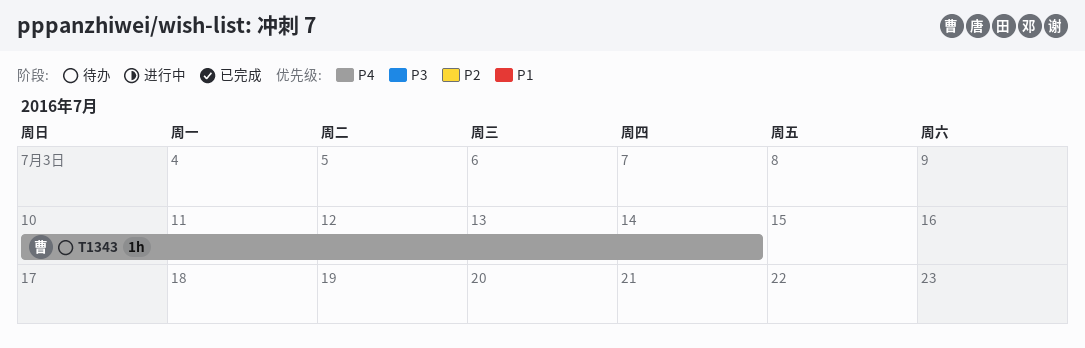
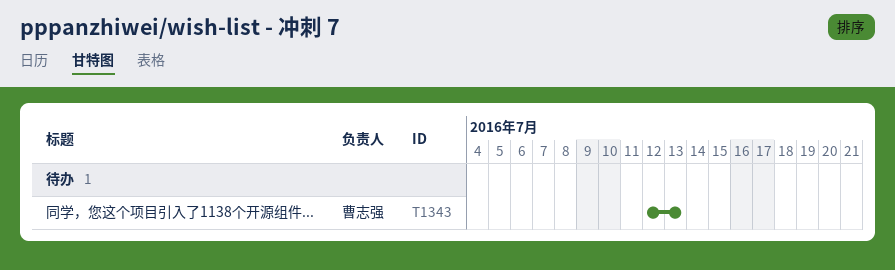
T1343, start: Jul 10 -> Jul 12
T1343, due: Jul 14 -> Jul 13

